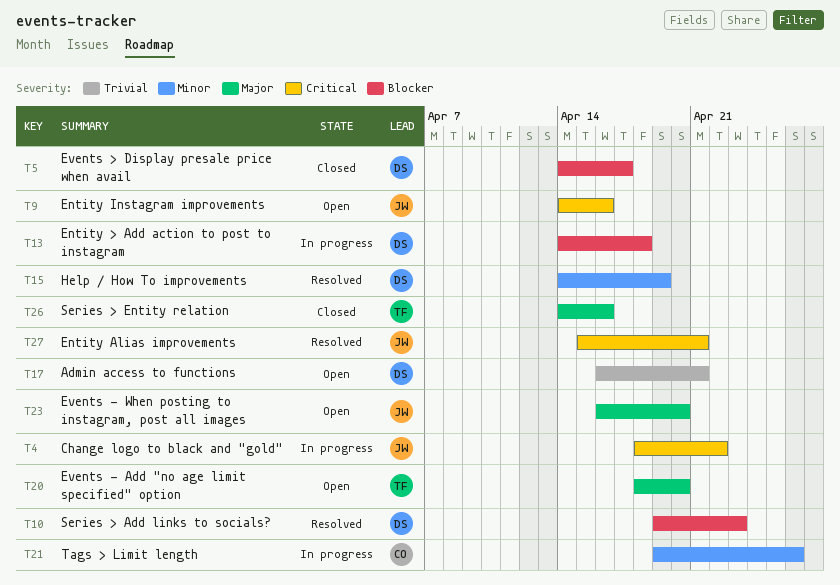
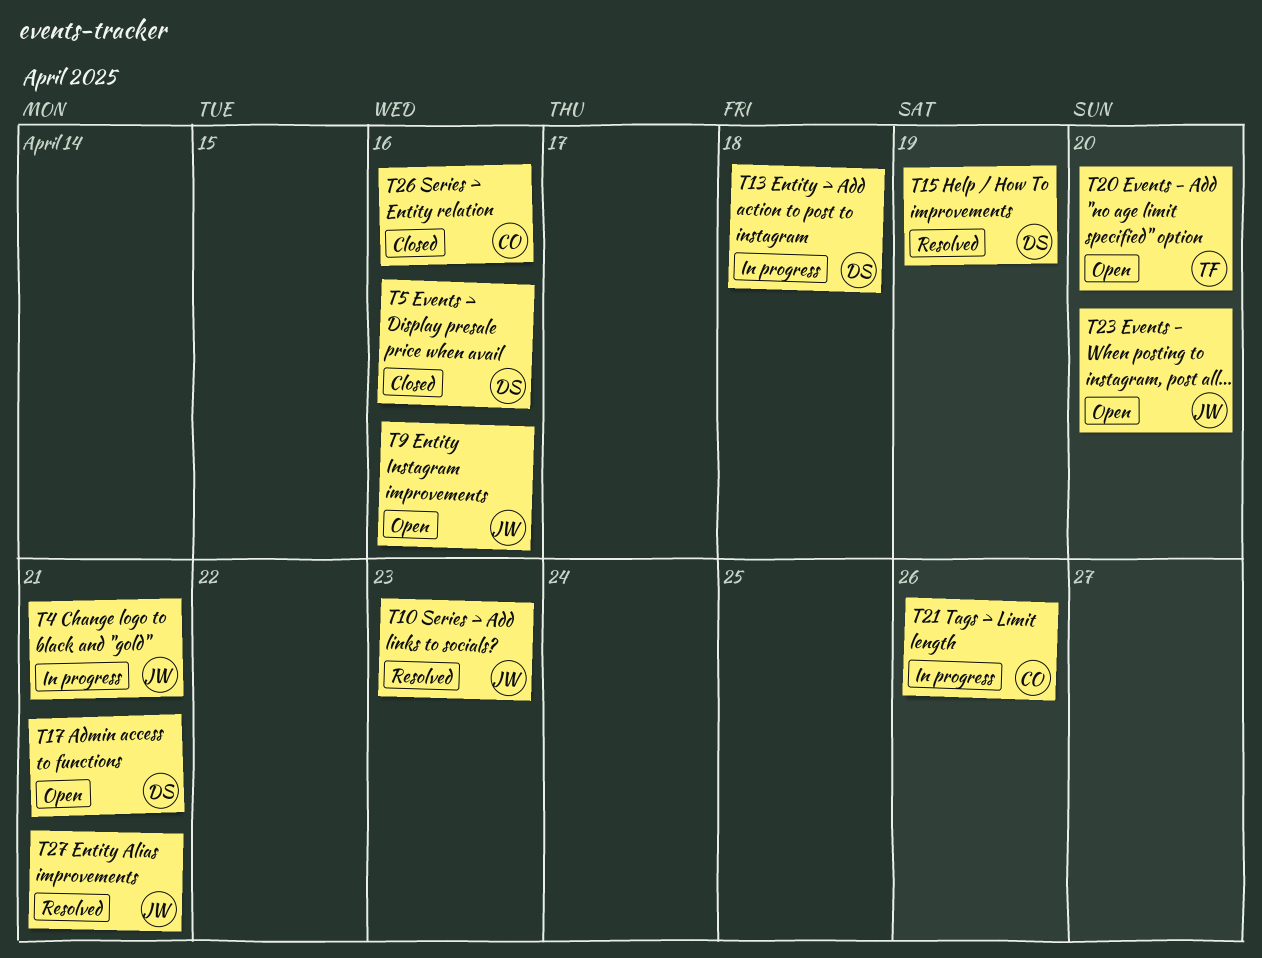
T4, due: Apr 22 -> Apr 21
T5, due: Apr 17 -> Apr 16
T10, owner: DS -> JW
T26, owner: TF -> CO

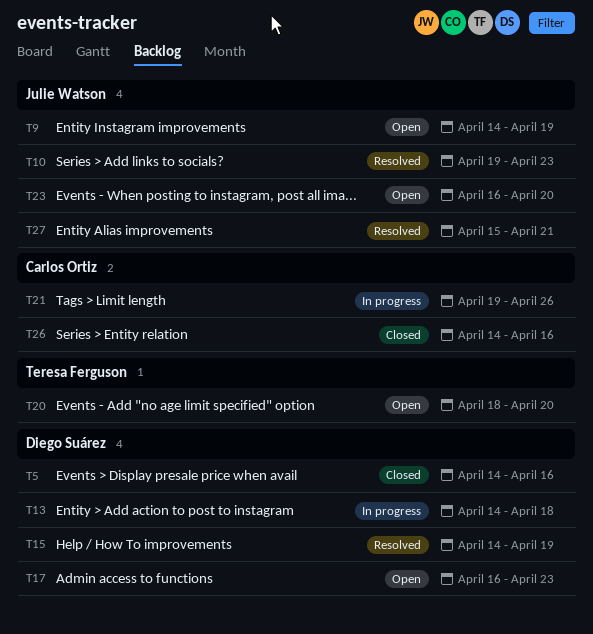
T4: present -> none
T9, due: Apr 16 -> Apr 19
T17, due: Apr 21 -> Apr 23

